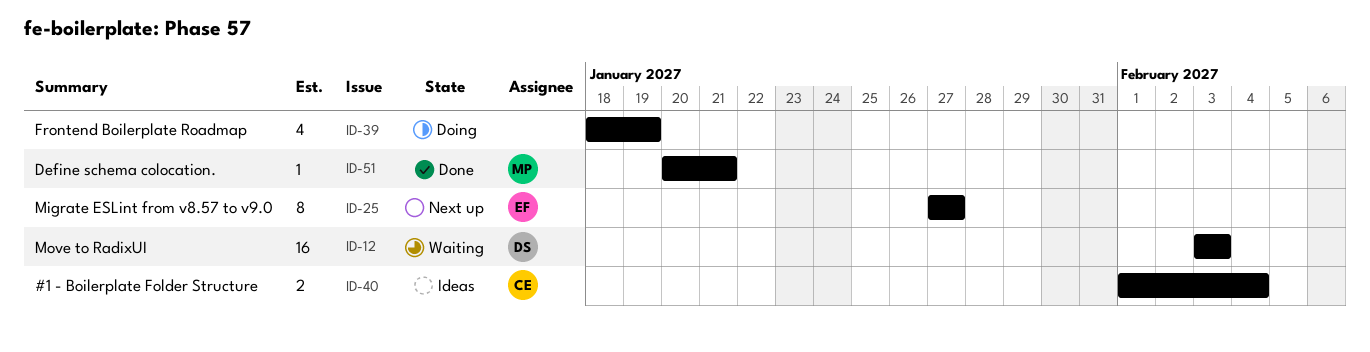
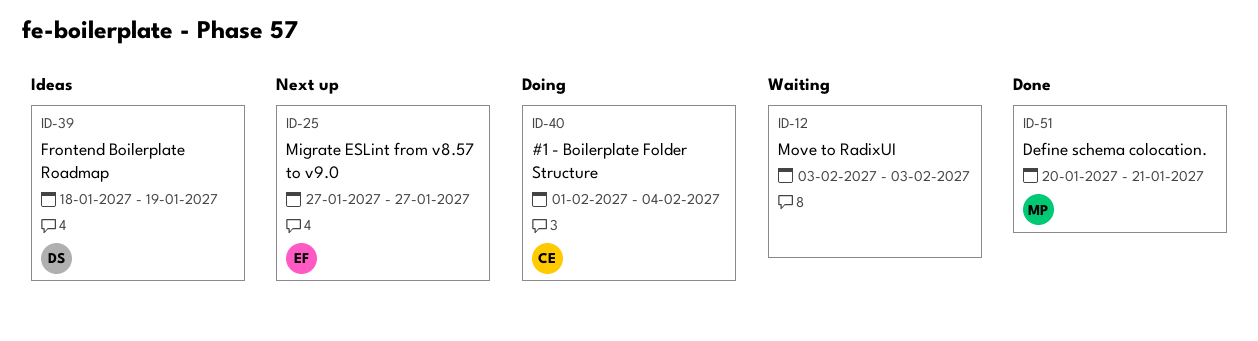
ID-12, owner: DS -> none
ID-39, status: Doing -> Ideas
ID-39, owner: none -> DS
ID-40, status: Ideas -> Doing

